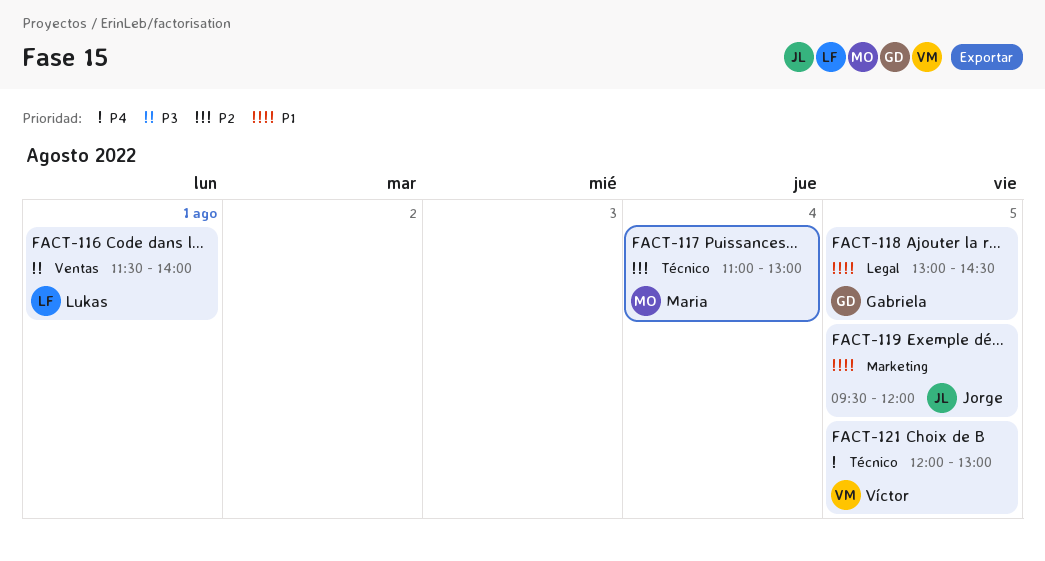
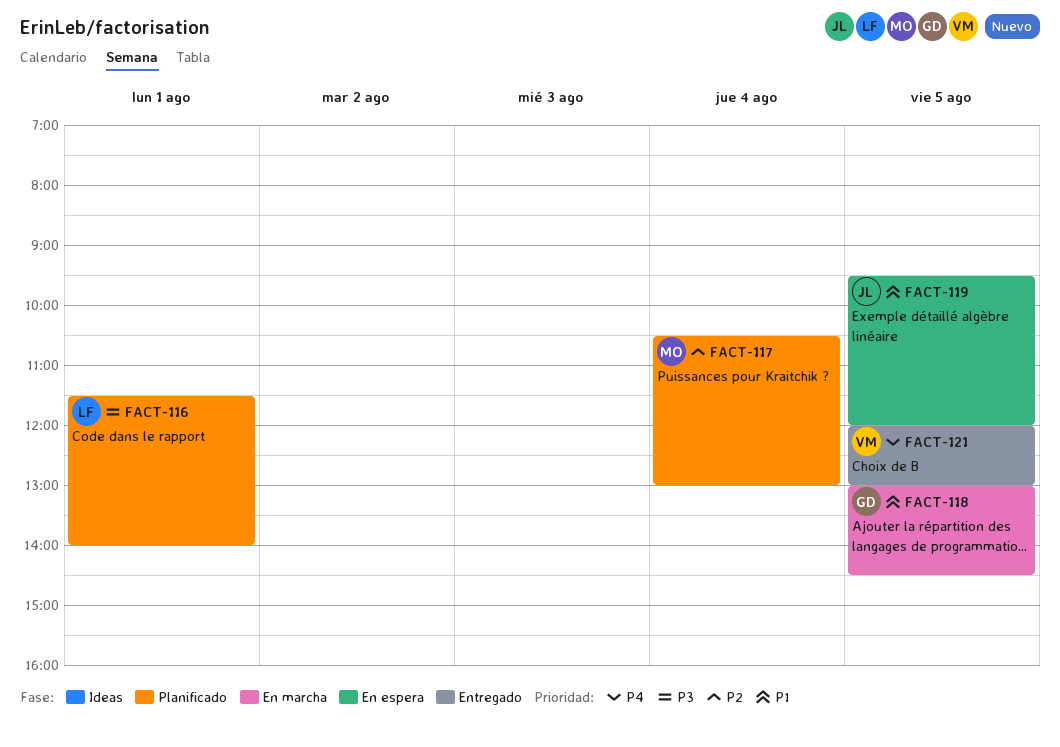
FACT-117, begins: 11:00 -> 10:30

